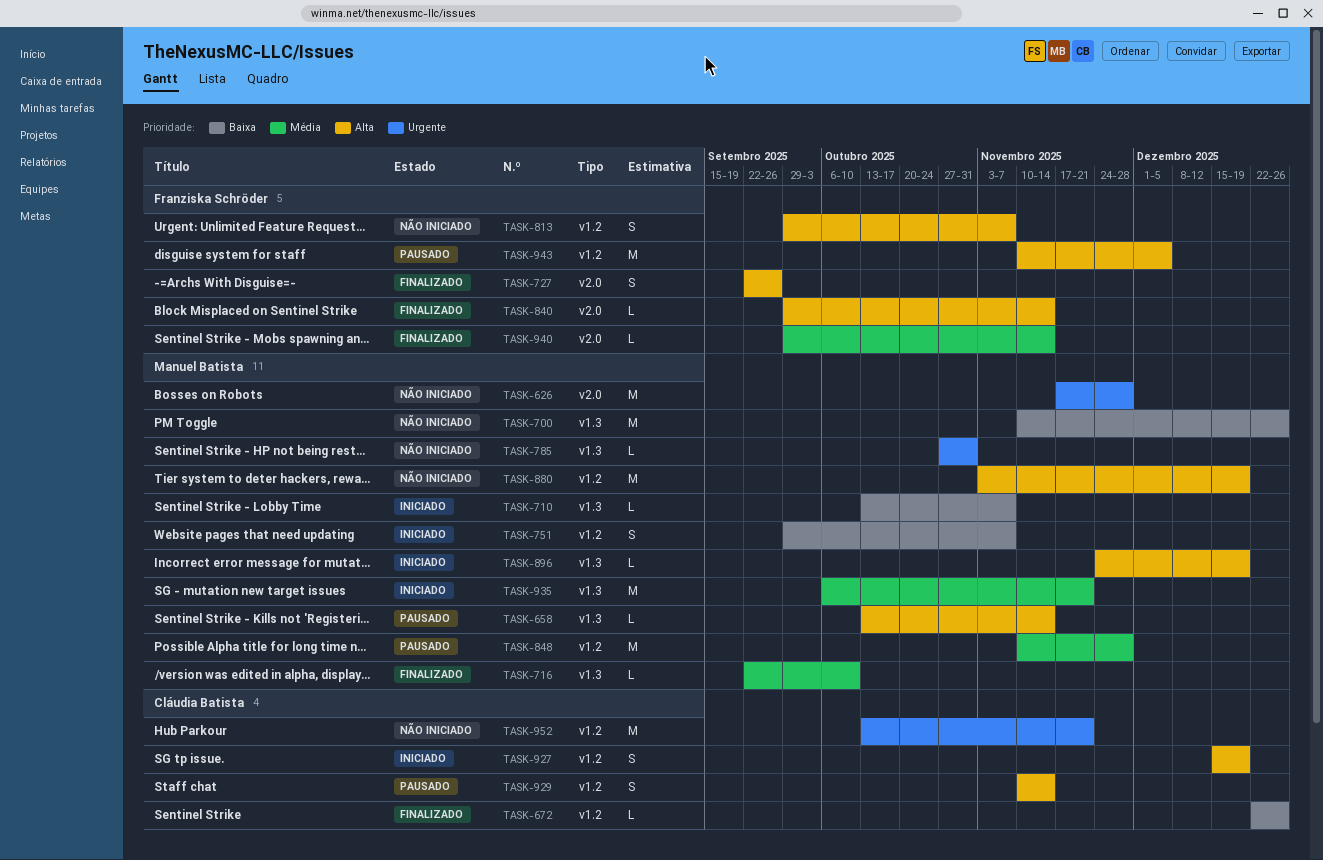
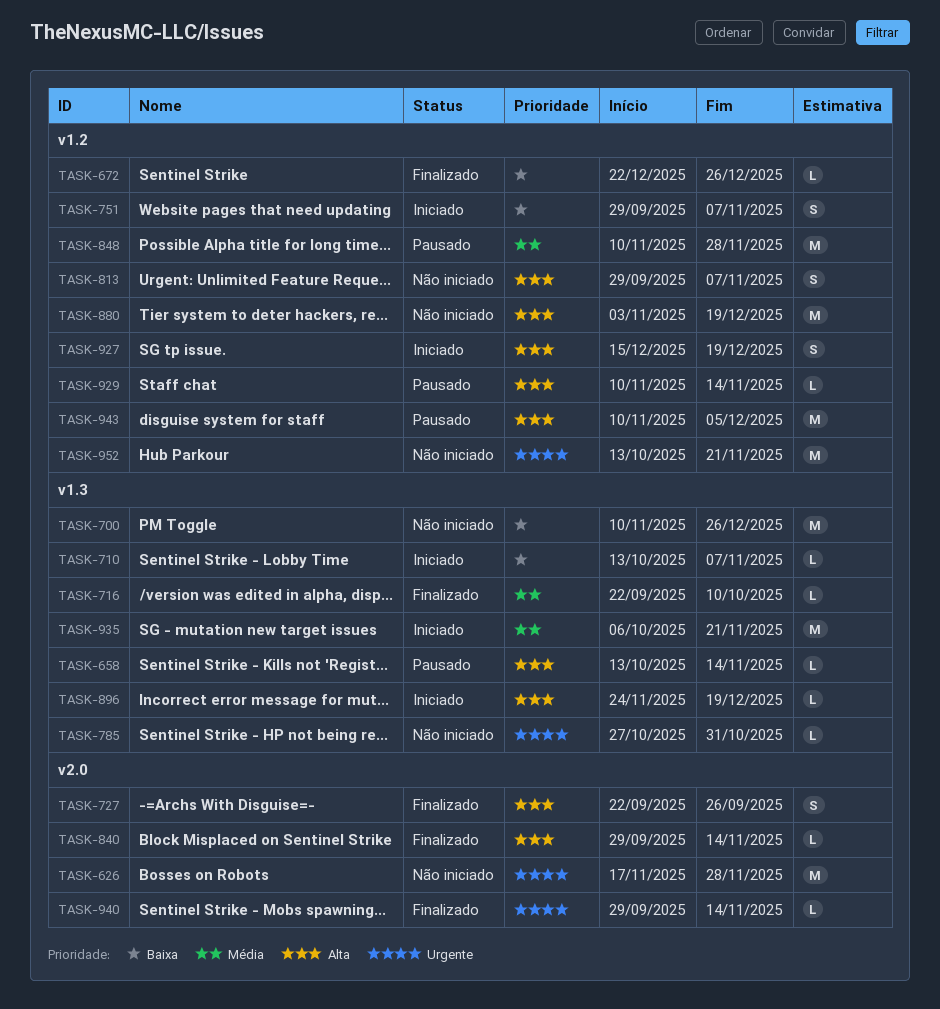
TASK-929, estimate: S -> L
TASK-940, priority: Média -> Urgente

